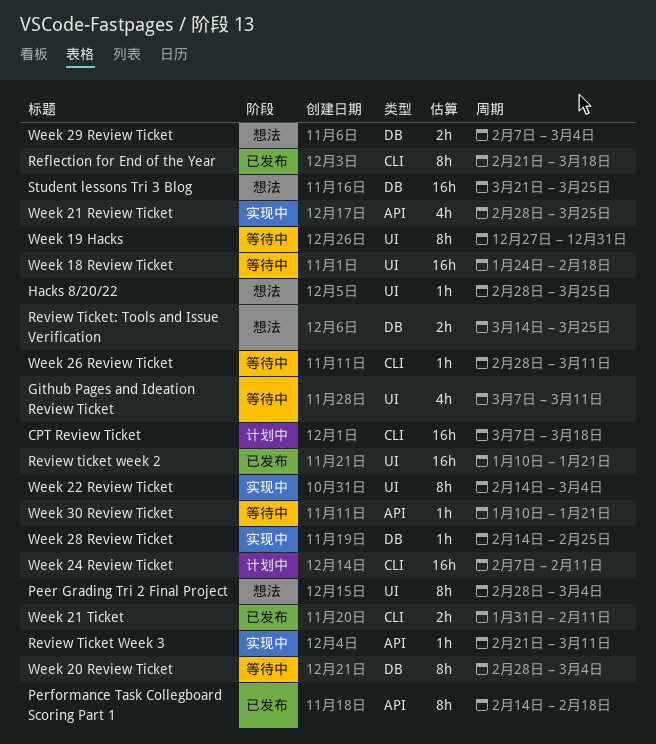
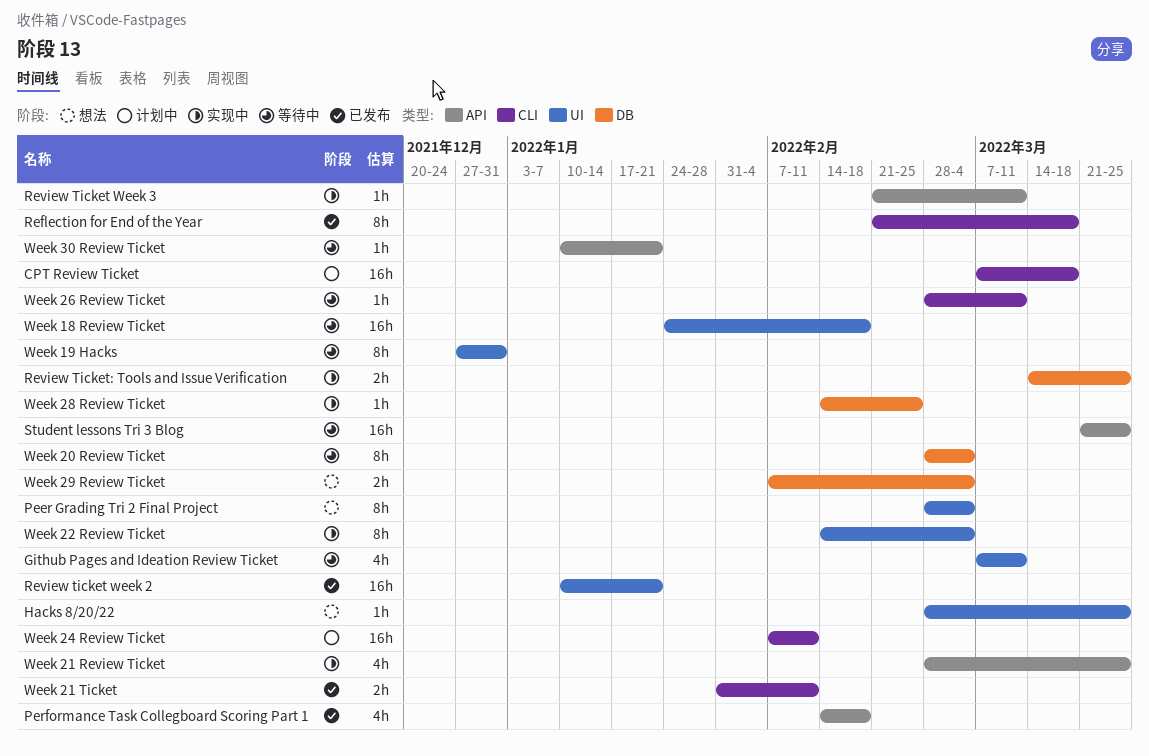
Performance Task Collegboard Scoring Part 1, estimate: 8h -> 4h
Review Ticket: Tools and Issue Verification, status: 想法 -> 实现中
Student lessons Tri 3 Blog, status: 想法 -> 等待中
Student lessons Tri 3 Blog, label: DB -> API

